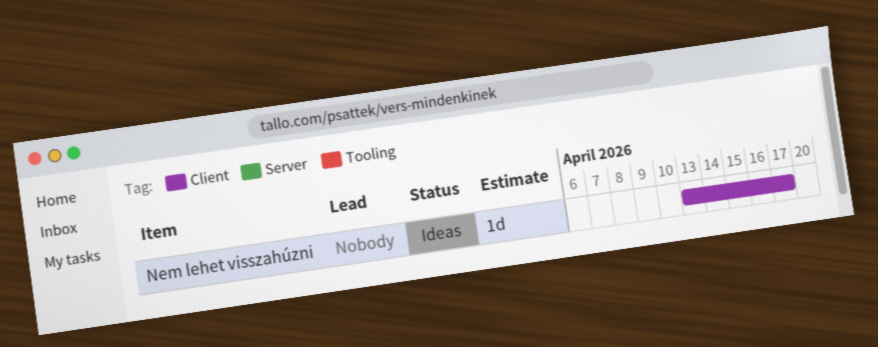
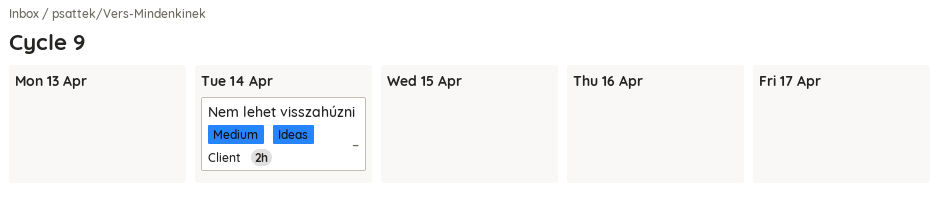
Nem lehet visszahúzni, estimate: 1d -> 2h
Nem lehet visszahúzni, due: Apr 17 -> Apr 14

